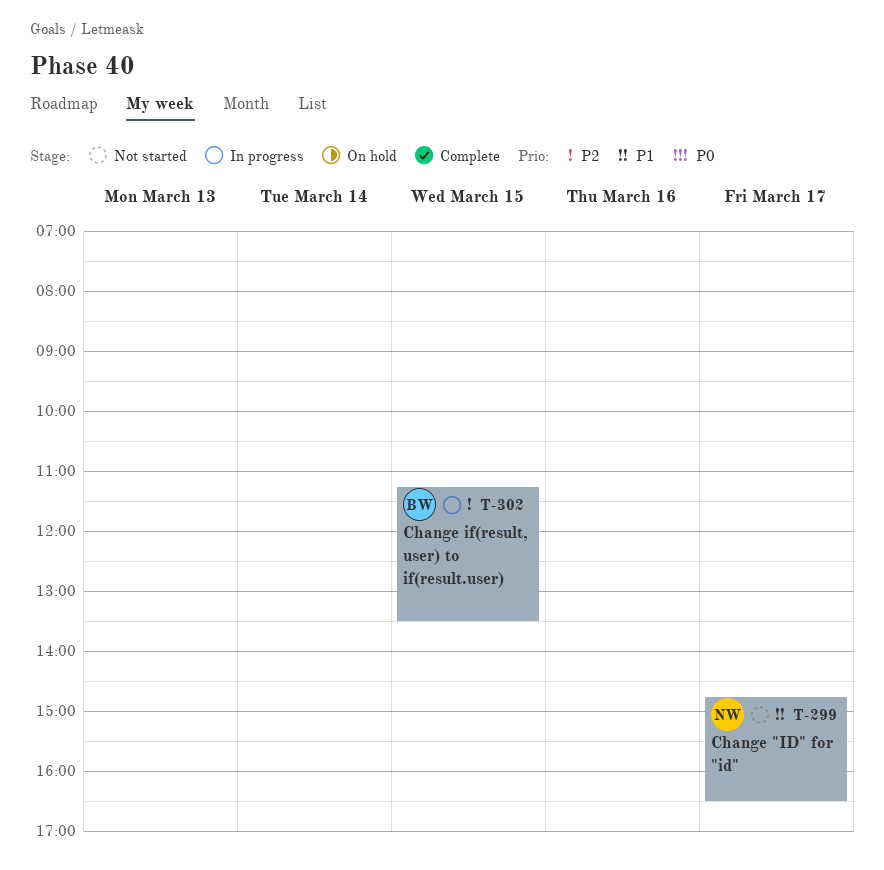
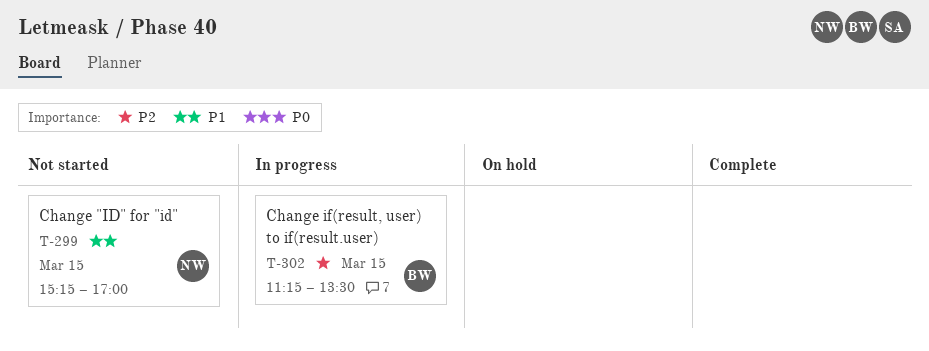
T-299, day: Mar 17 -> Mar 15
T-299, begins: 14:45 -> 15:15
T-299, ends: 16:30 -> 17:00

